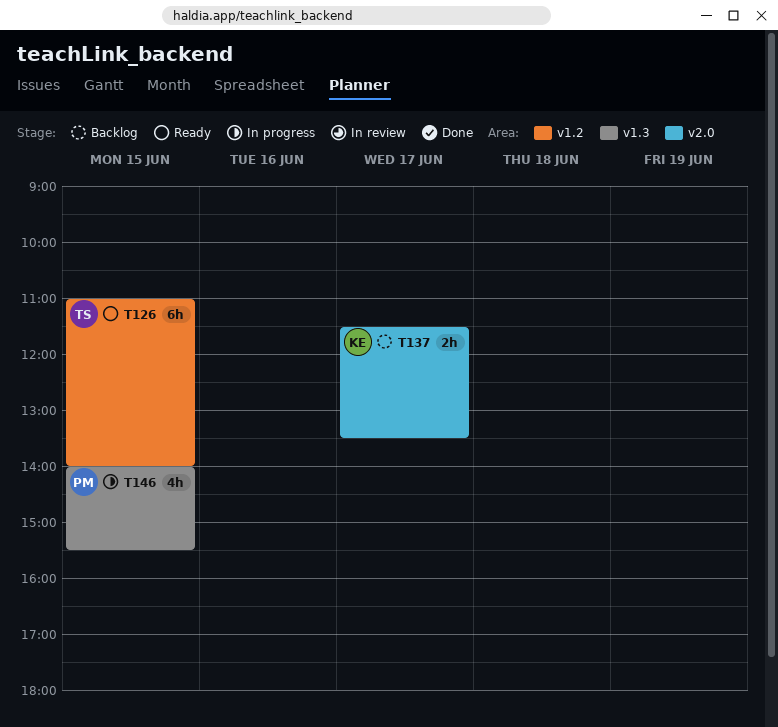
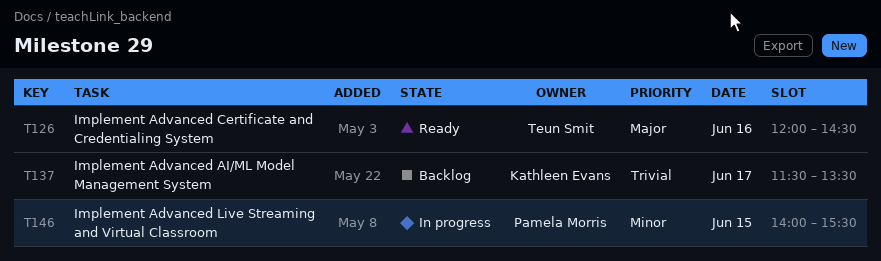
T126, day: Jun 15 -> Jun 16
T126, begins: 11:00 -> 12:00
T126, ends: 14:00 -> 14:30

